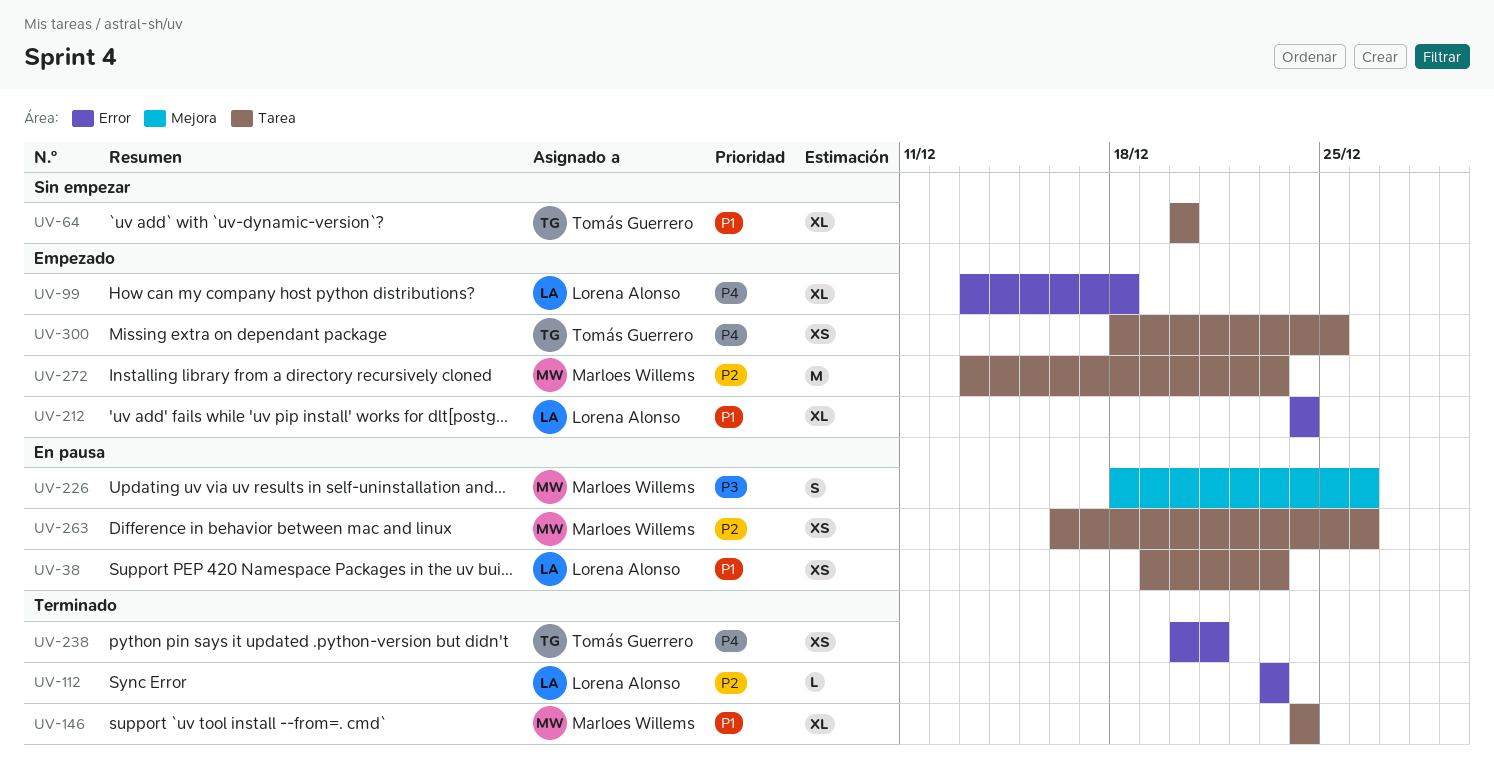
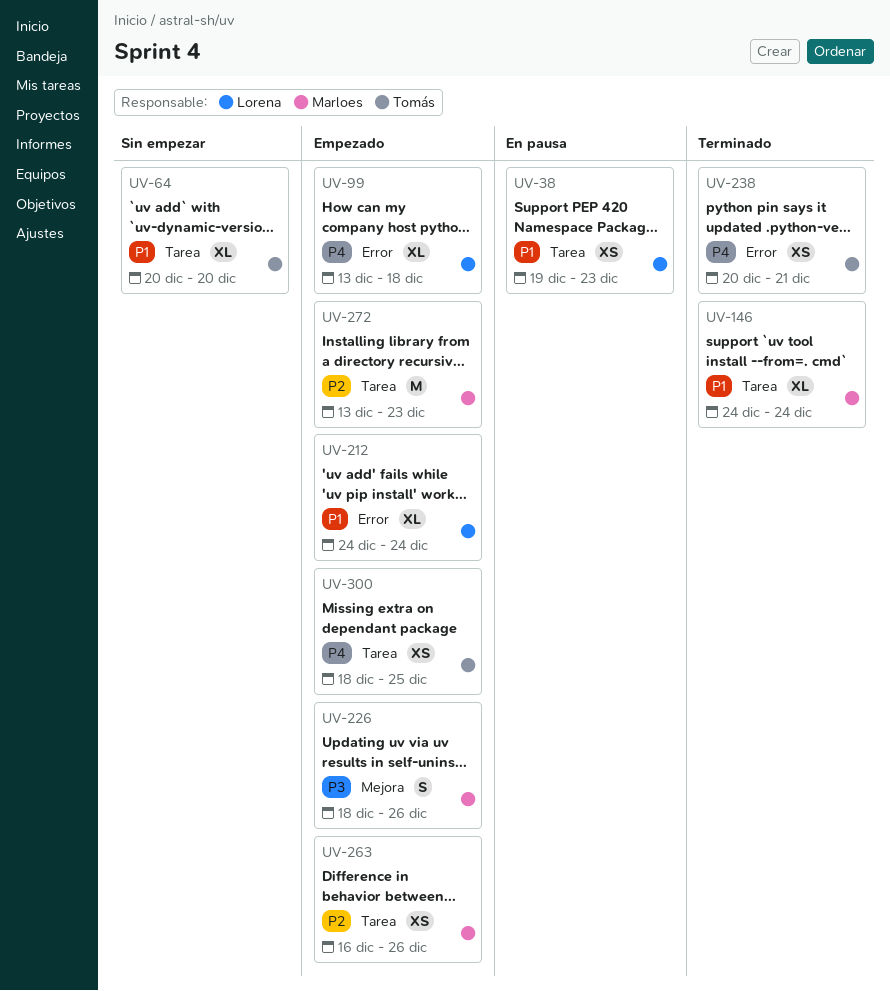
UV-112: present -> none
UV-226, status: En pausa -> Empezado
UV-263, status: En pausa -> Empezado

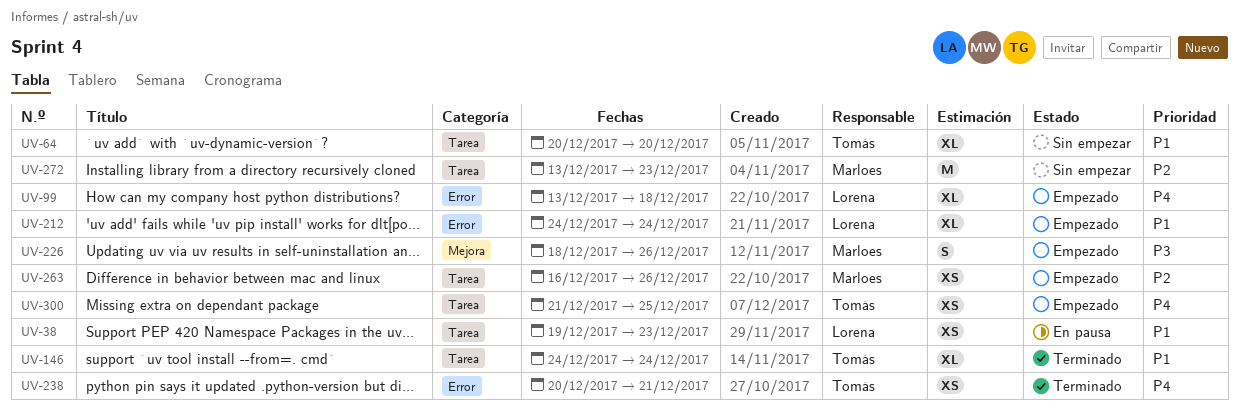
UV-146, owner: Marloes -> Tomás
UV-272, status: Empezado -> Sin empezar
UV-300, start: Dec 18 -> Dec 21

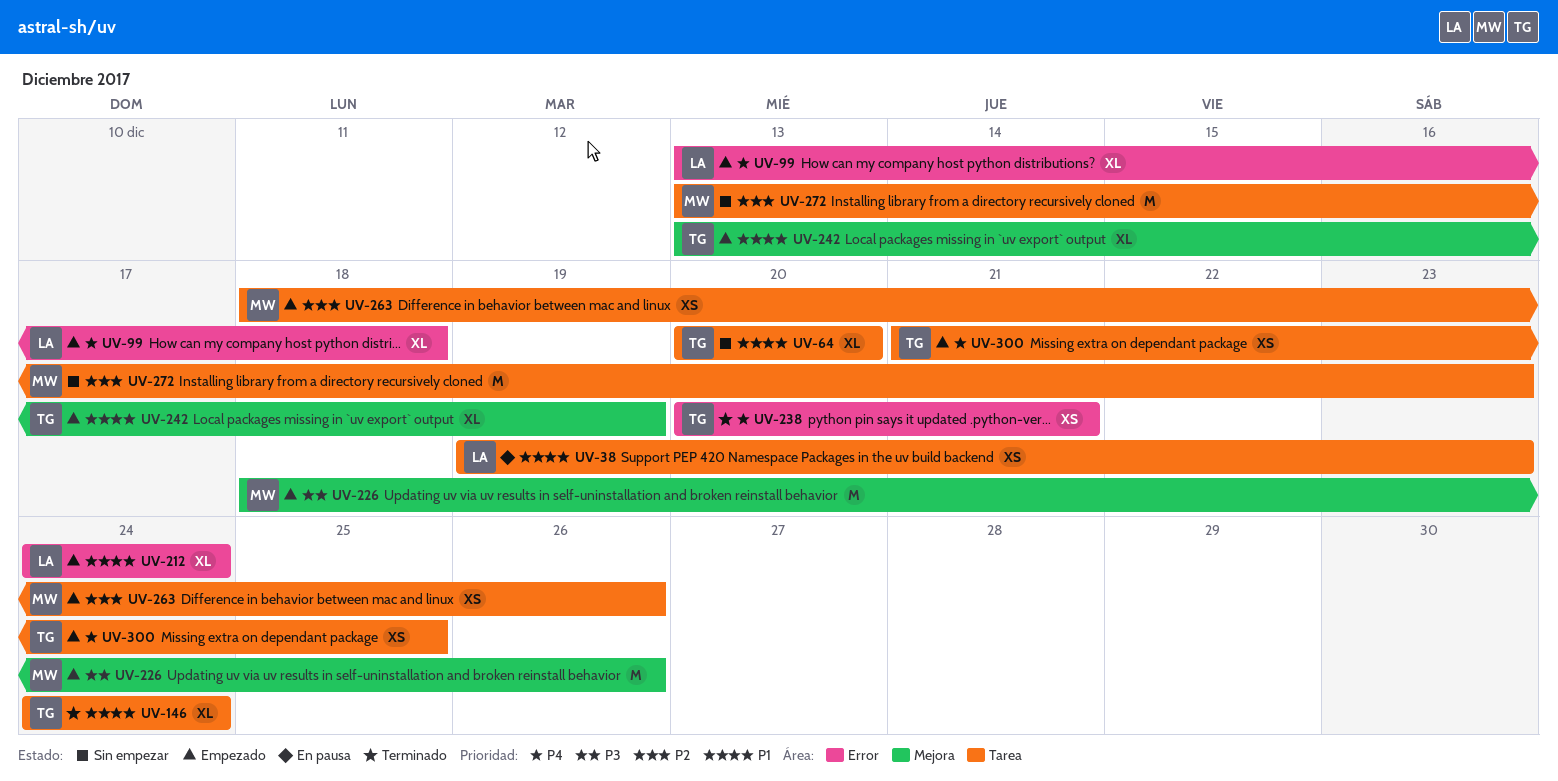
UV-226, estimate: S -> M
UV-242: none -> present
UV-263, start: Dec 16 -> Dec 18

